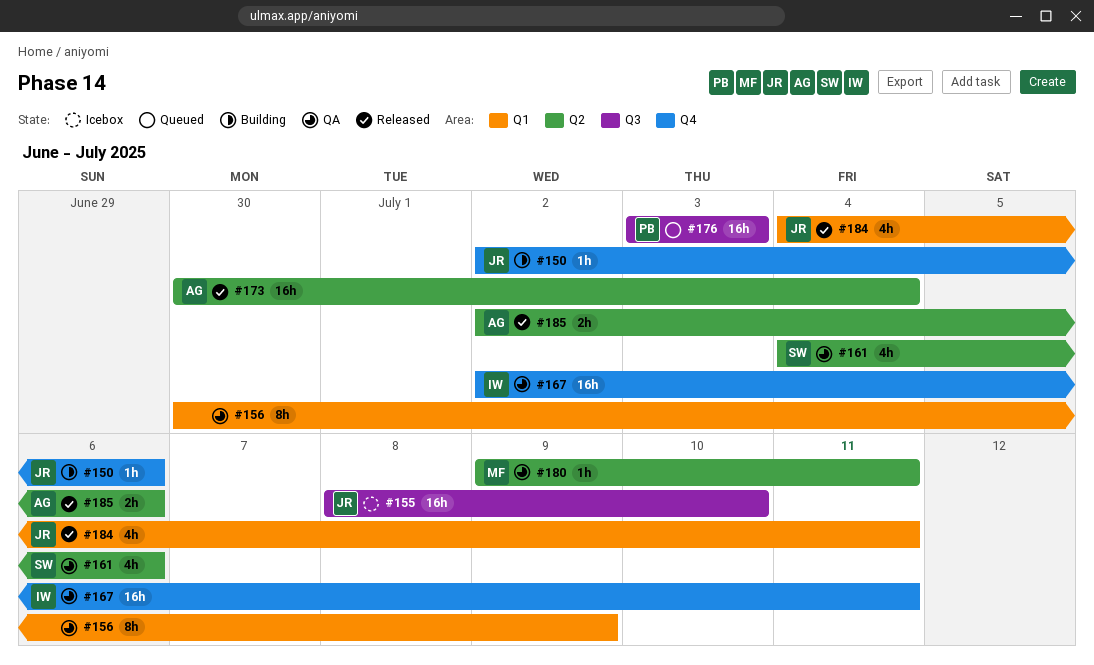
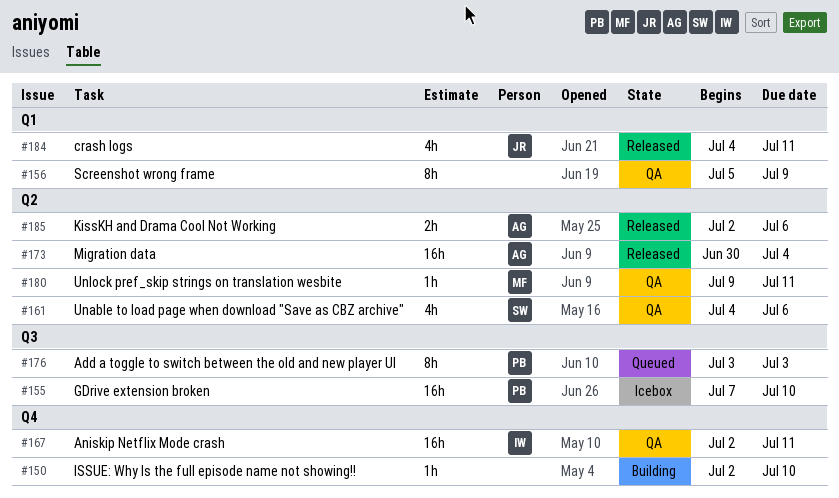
#150, owner: JR -> none
#150, due: Jul 6 -> Jul 10
#155, owner: JR -> PB
#155, start: Jul 8 -> Jul 7
#156, start: Jun 30 -> Jul 5
#176, estimate: 16h -> 8h

